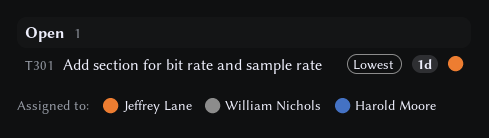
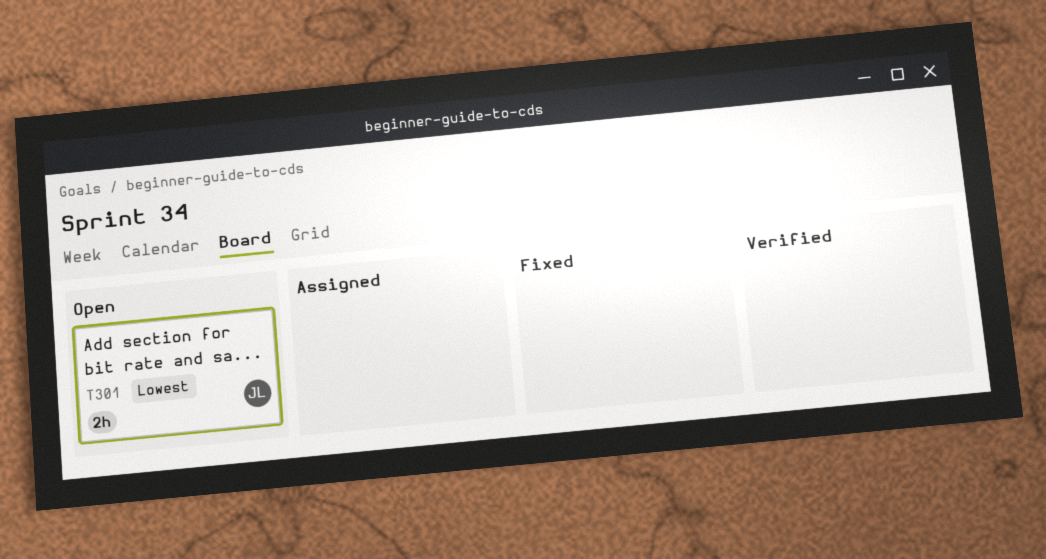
T301, estimate: 1d -> 2h

